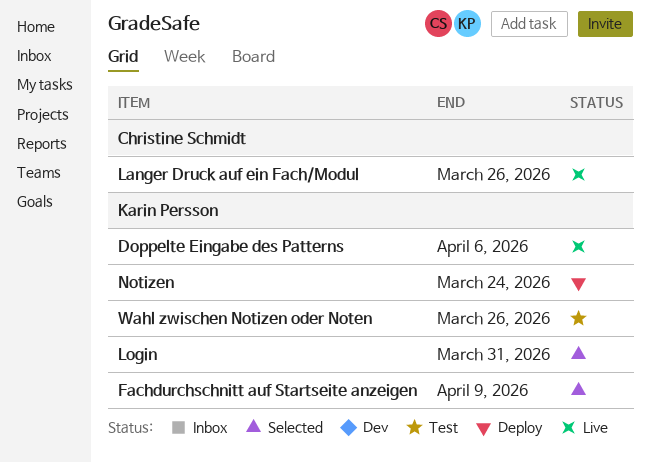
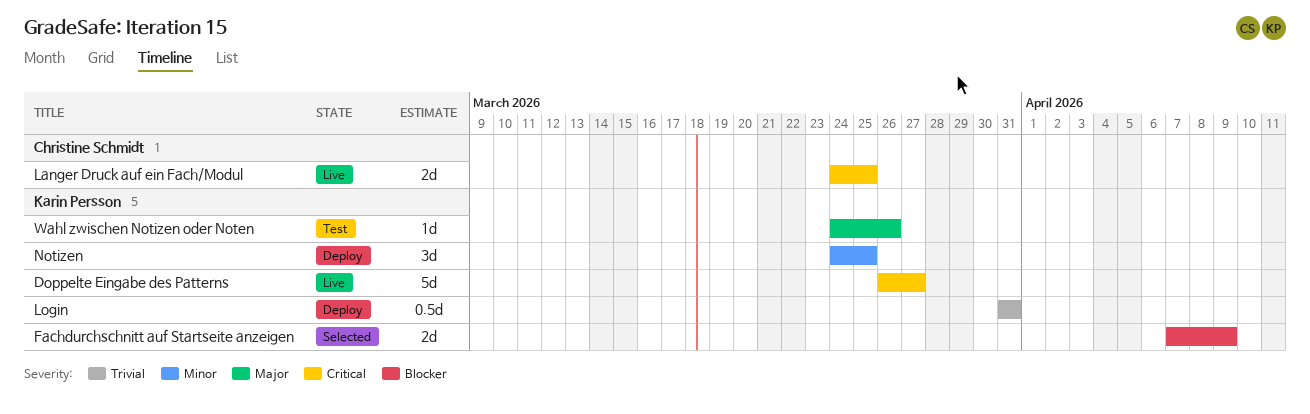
Doppelte Eingabe des Patterns, due: Apr 6 -> Mar 27
Langer Druck auf ein Fach/Modul, due: Mar 26 -> Mar 25
Login, status: Selected -> Deploy
Notizen, due: Mar 24 -> Mar 25

